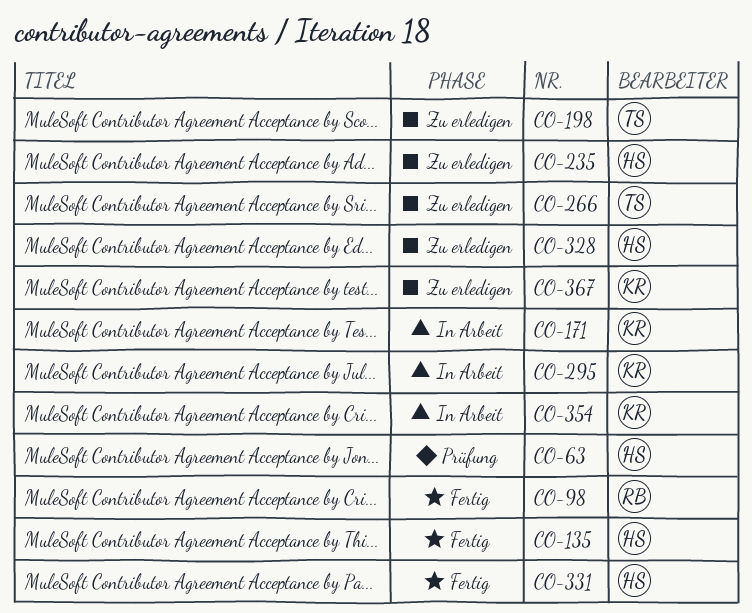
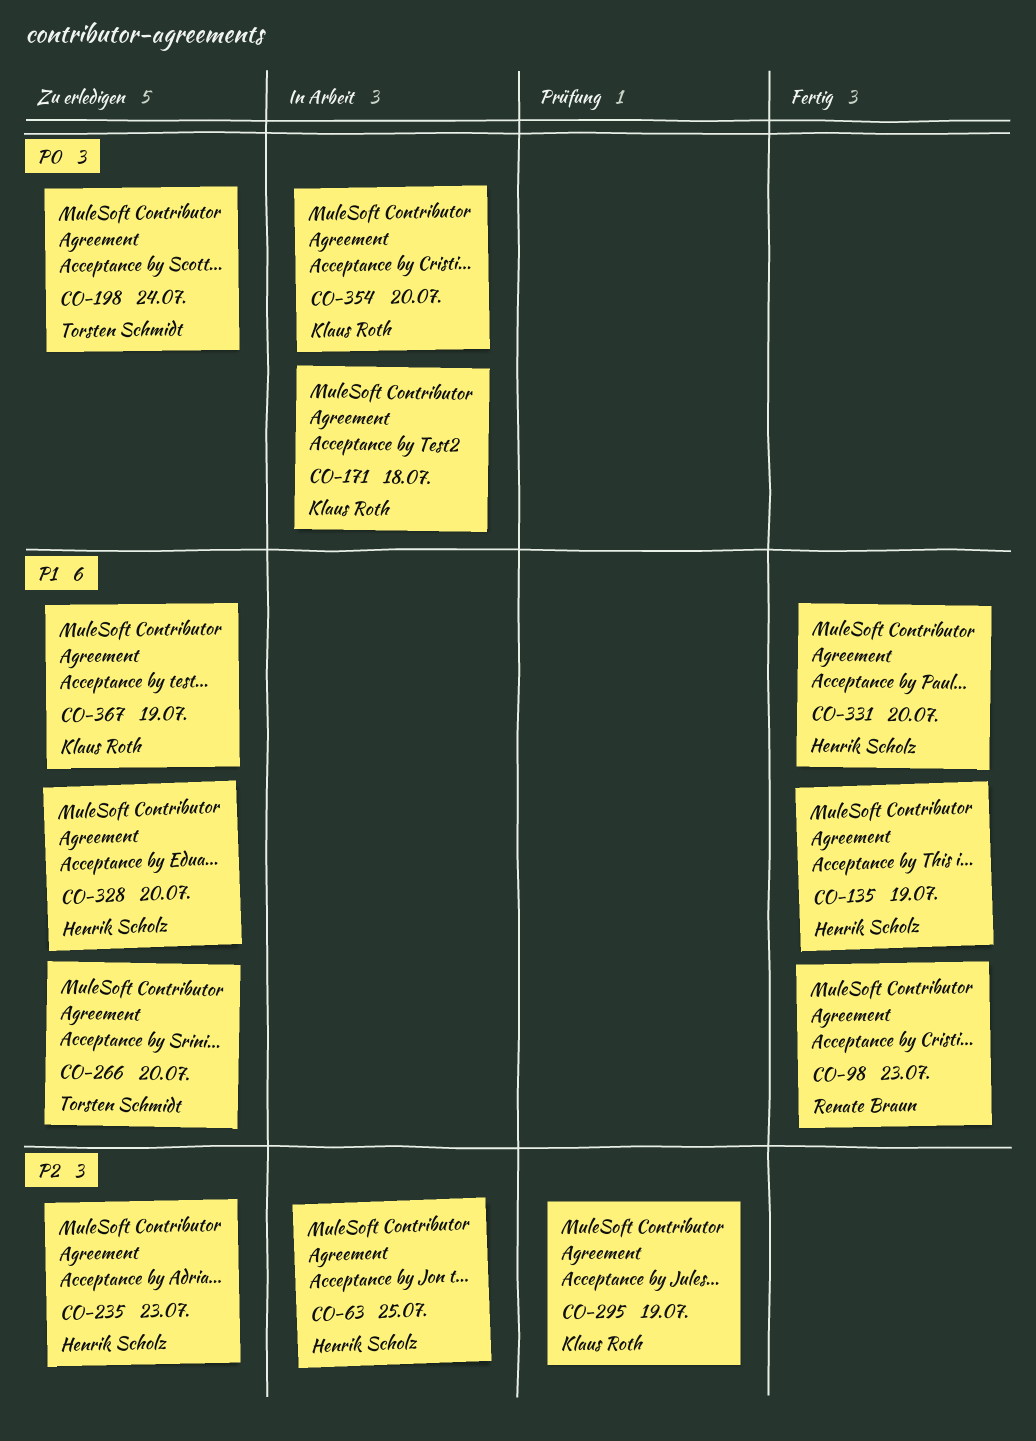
CO-63, status: Prüfung -> In Arbeit
CO-295, status: In Arbeit -> Prüfung

